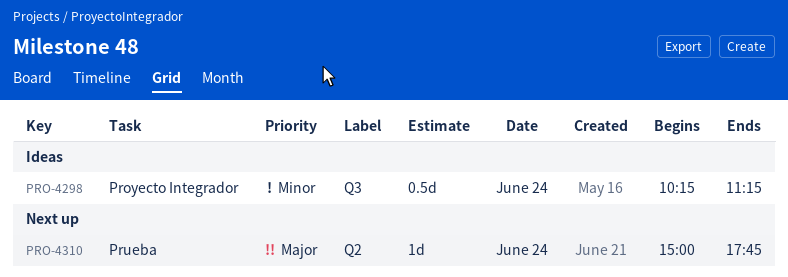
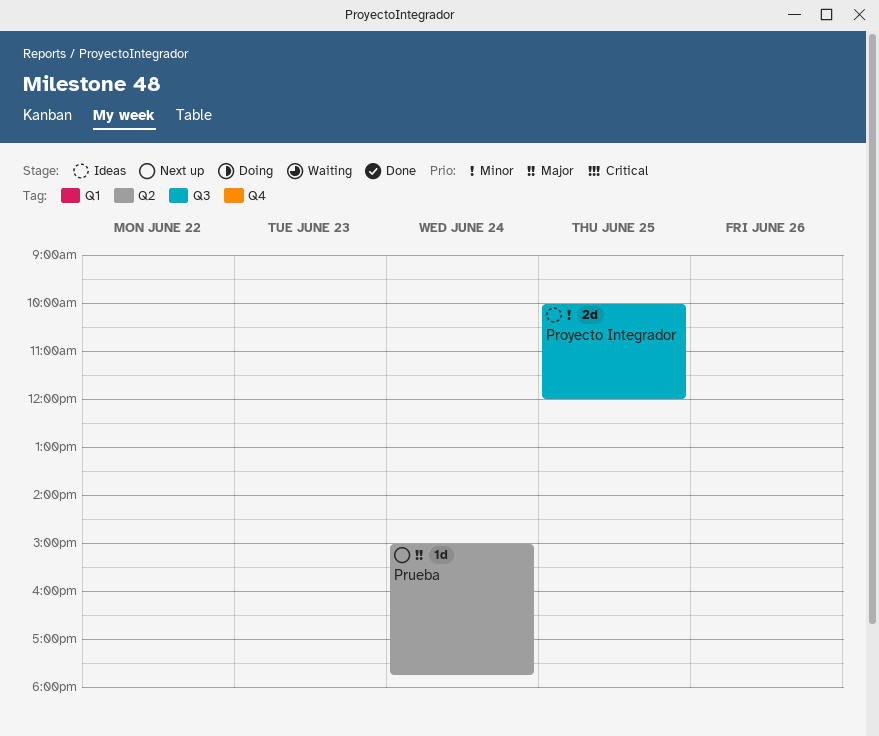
Proyecto Integrador, estimate: 0.5d -> 2d
Proyecto Integrador, day: Jun 24 -> Jun 25
Proyecto Integrador, begins: 10:15 -> 10:00
Proyecto Integrador, ends: 11:15 -> 12:00

